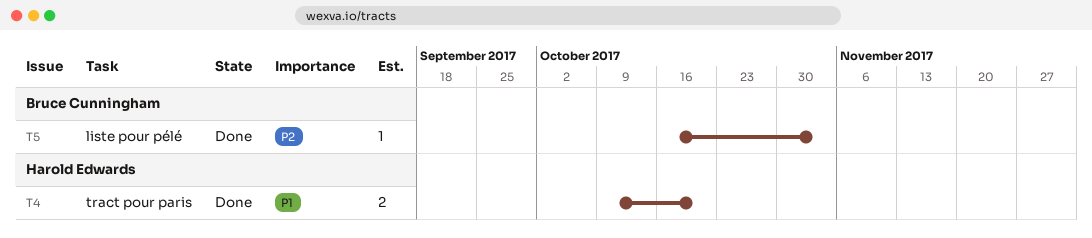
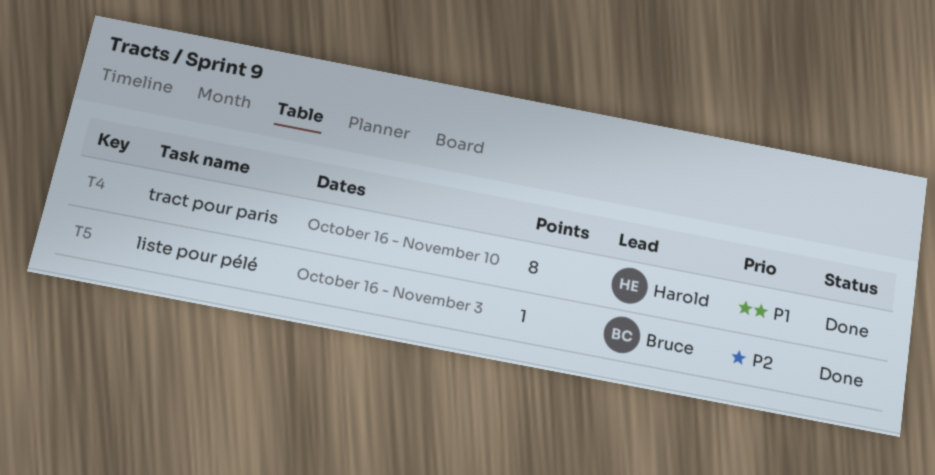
T4, estimate: 2 -> 8
T4, start: Oct 9 -> Oct 16
T4, due: Oct 20 -> Nov 10

